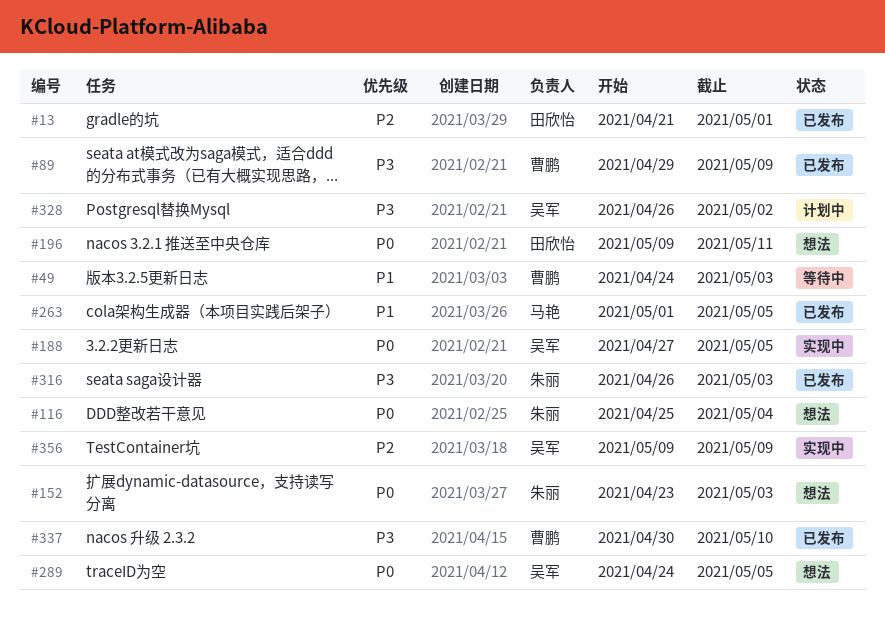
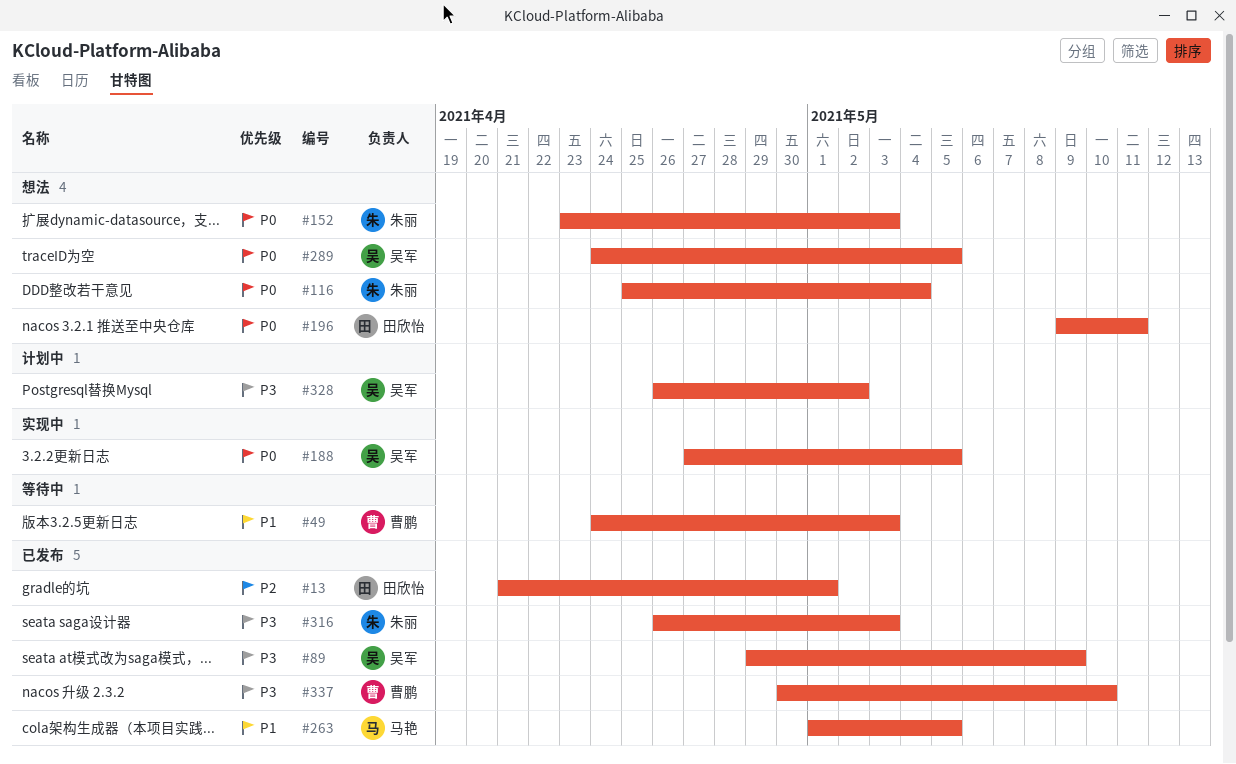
#89, owner: 曹鹏 -> 吴军
#356: present -> none

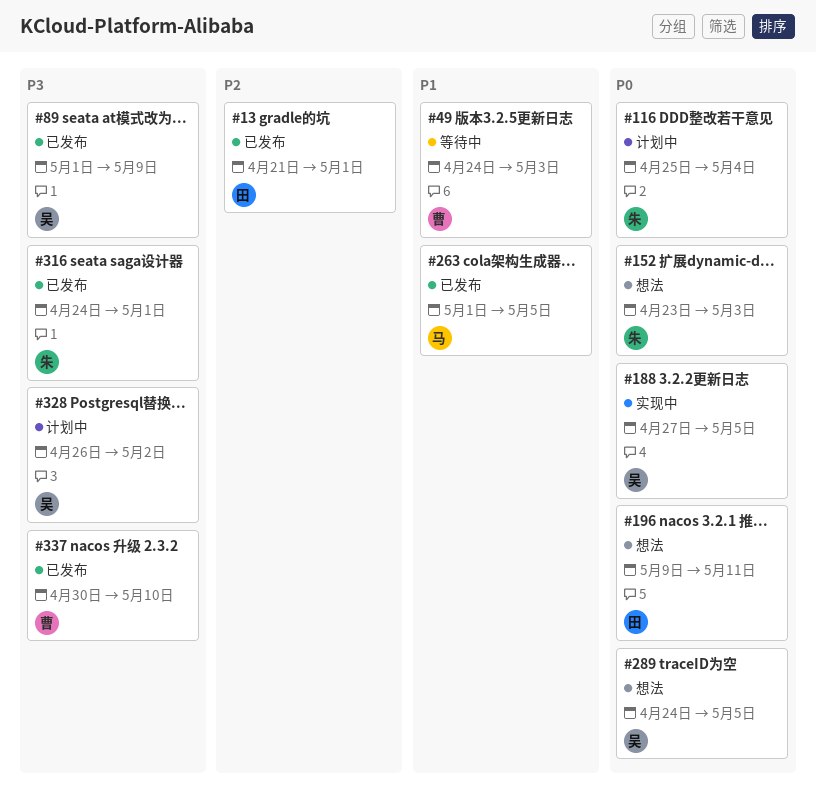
#89, start: Apr 29 -> May 1
#116, status: 想法 -> 计划中
#316, start: Apr 26 -> Apr 24
#316, due: May 3 -> May 1

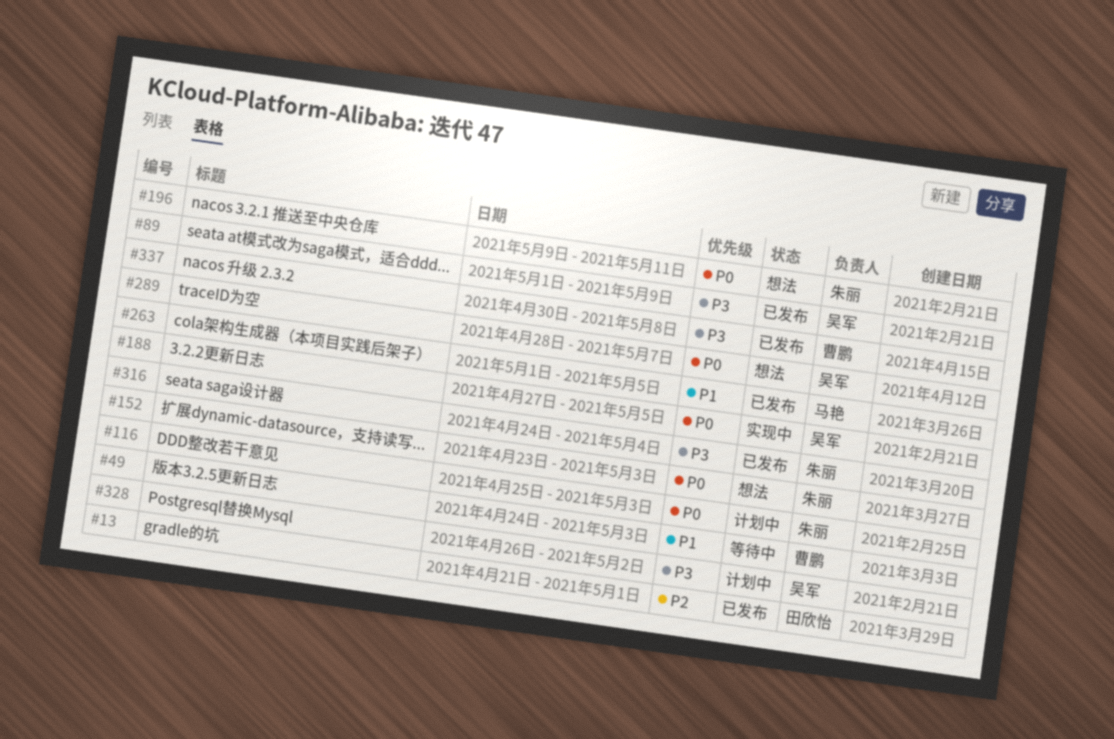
#116, due: May 4 -> May 3
#196, owner: 田欣怡 -> 朱丽
#289, start: Apr 24 -> Apr 28
#289, due: May 5 -> May 7
#316, due: May 1 -> May 4
#337, due: May 10 -> May 8

